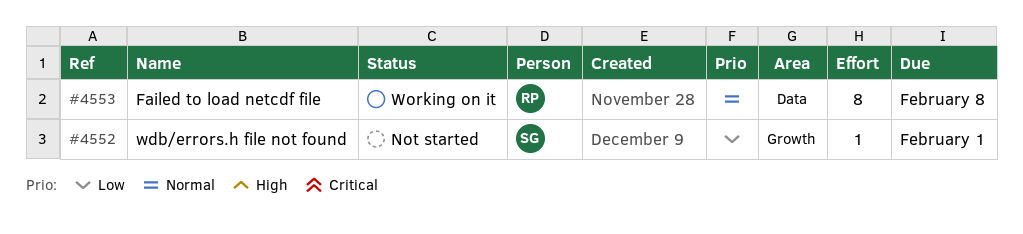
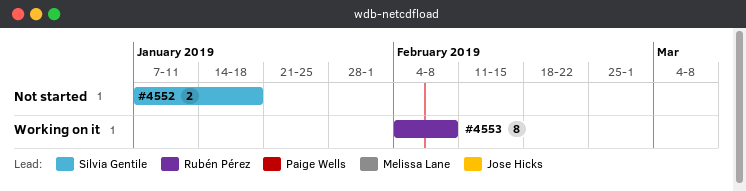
#4552, estimate: 1 -> 2
#4552, due: Feb 1 -> Jan 18

